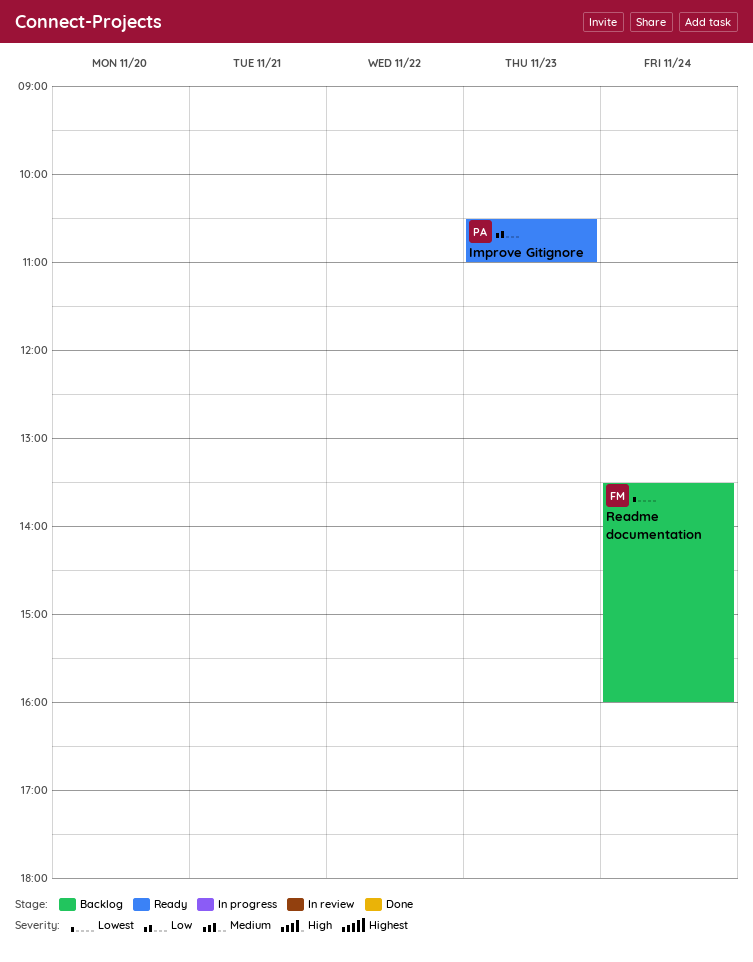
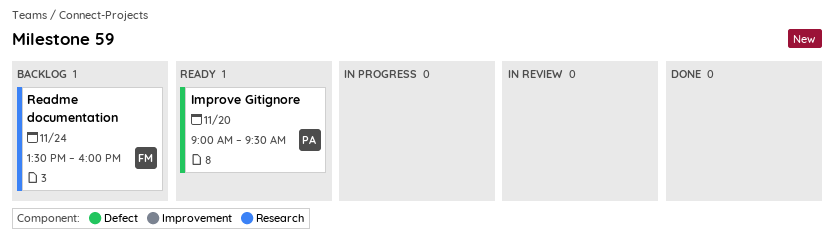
Improve Gitignore, day: Nov 23 -> Nov 20
Improve Gitignore, begins: 10:30 -> 09:00
Improve Gitignore, ends: 11:00 -> 09:30

